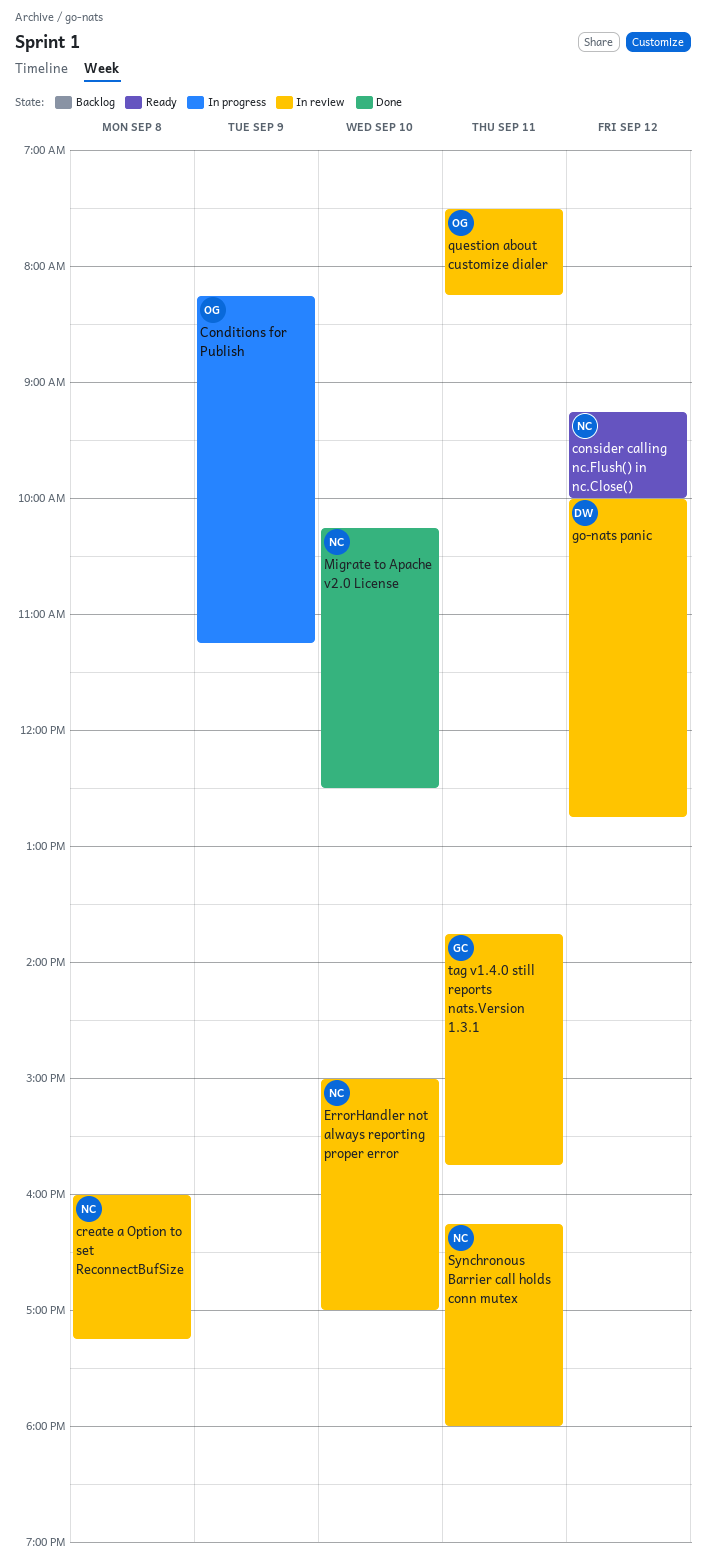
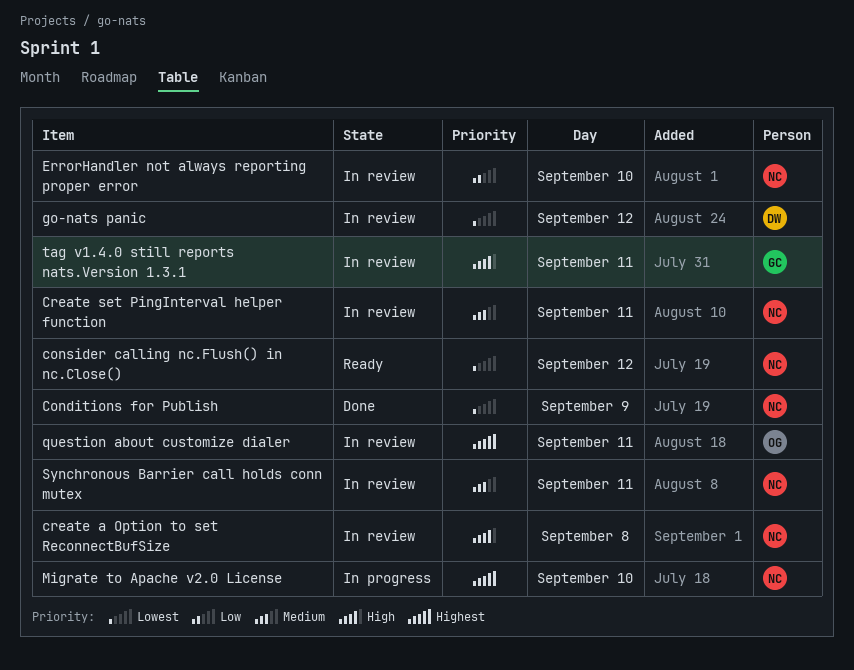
Conditions for Publish, status: In progress -> Done
Conditions for Publish, owner: OG -> NC
Create set PingInterval helper function: none -> present
Migrate to Apache v2.0 License, status: Done -> In progress

